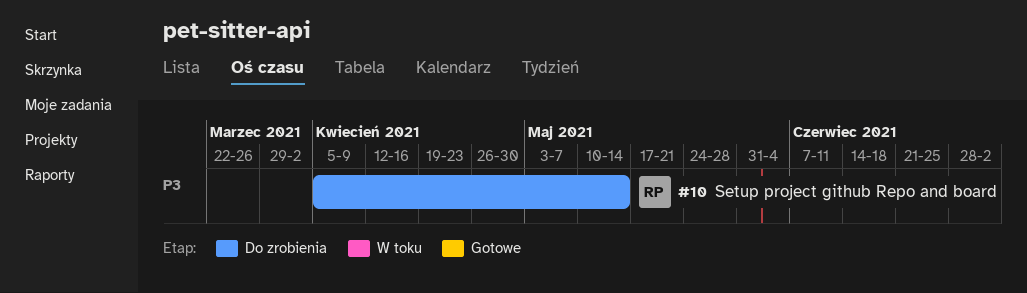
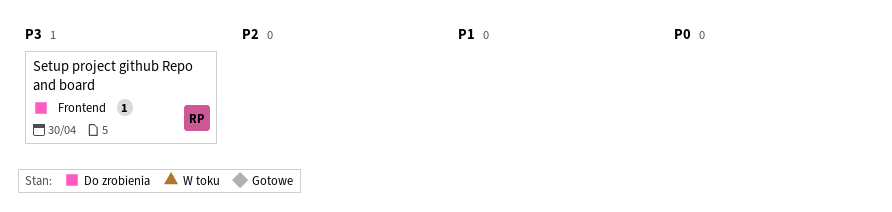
Setup project github Repo and board, due: May 14 -> Apr 30

